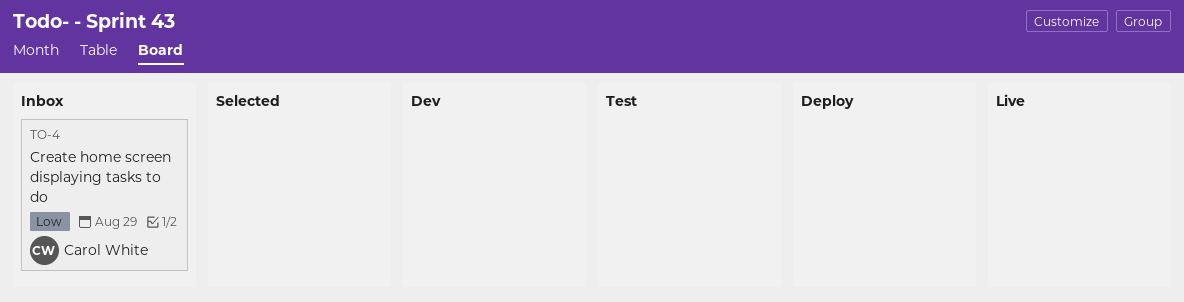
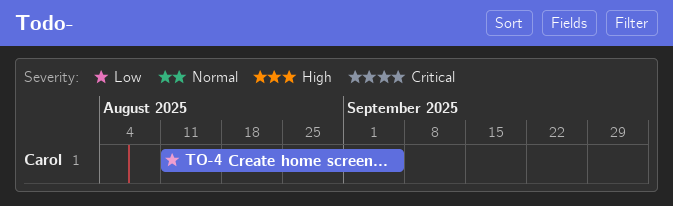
TO-4, due: Aug 29 -> Sep 5

